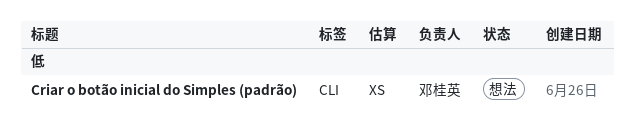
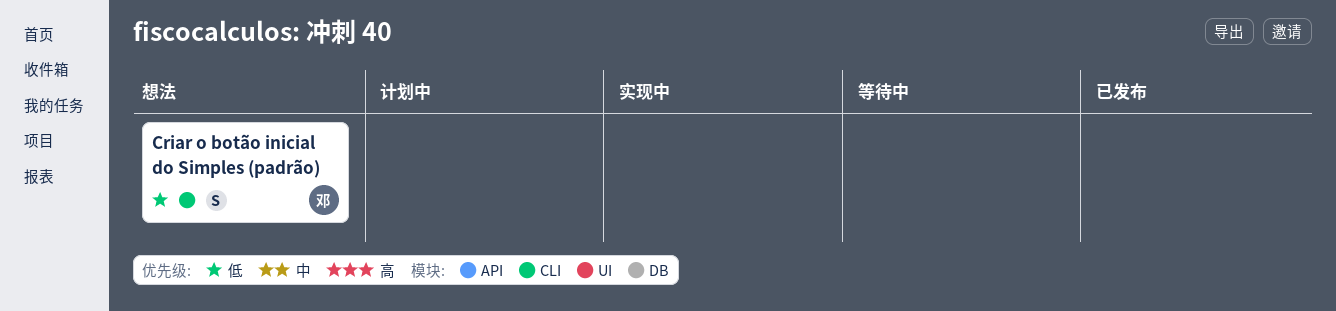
Criar o botão inicial do Simples (padrão), estimate: XS -> S

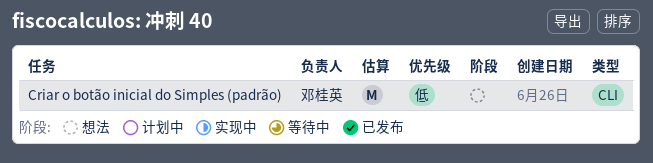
Criar o botão inicial do Simples (padrão), estimate: S -> M

